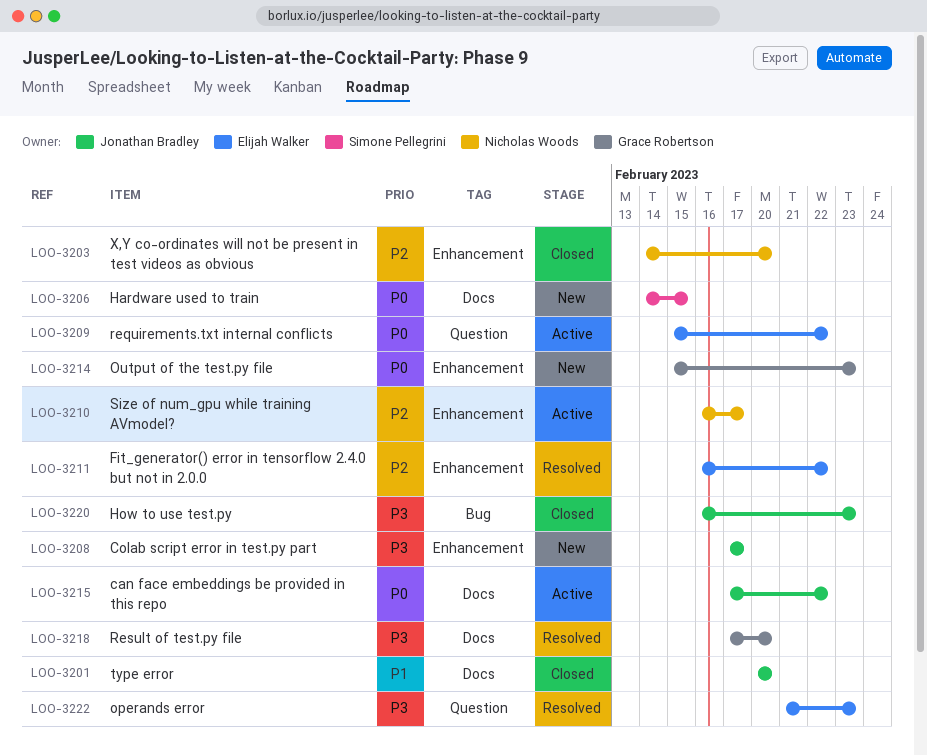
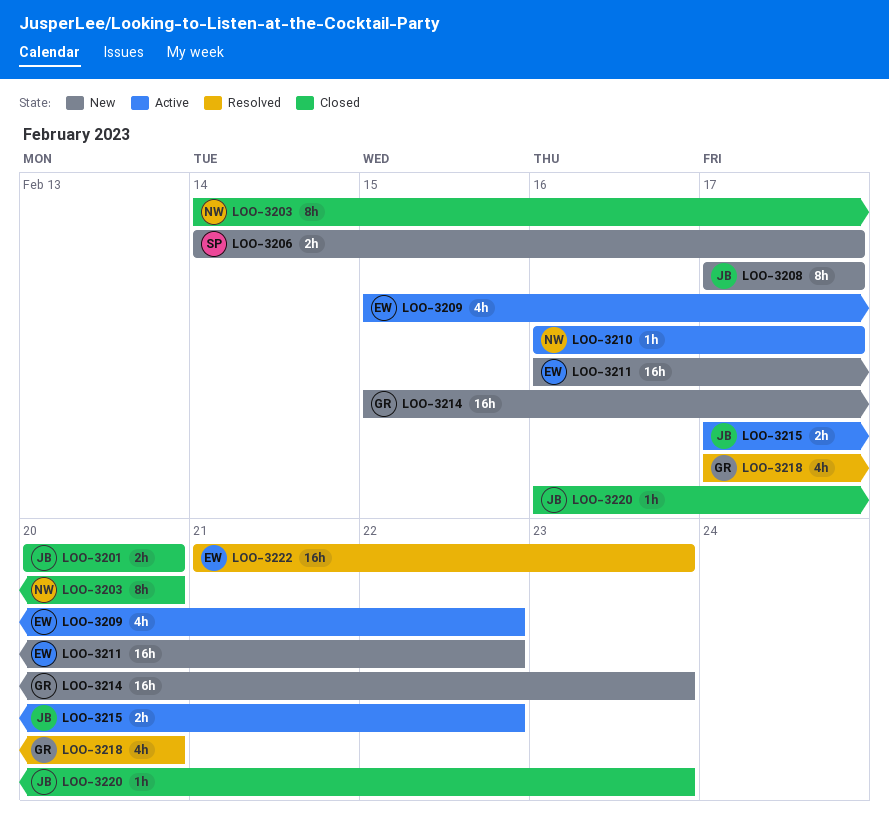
LOO-3206, due: Feb 15 -> Feb 17
LOO-3211, status: Resolved -> New

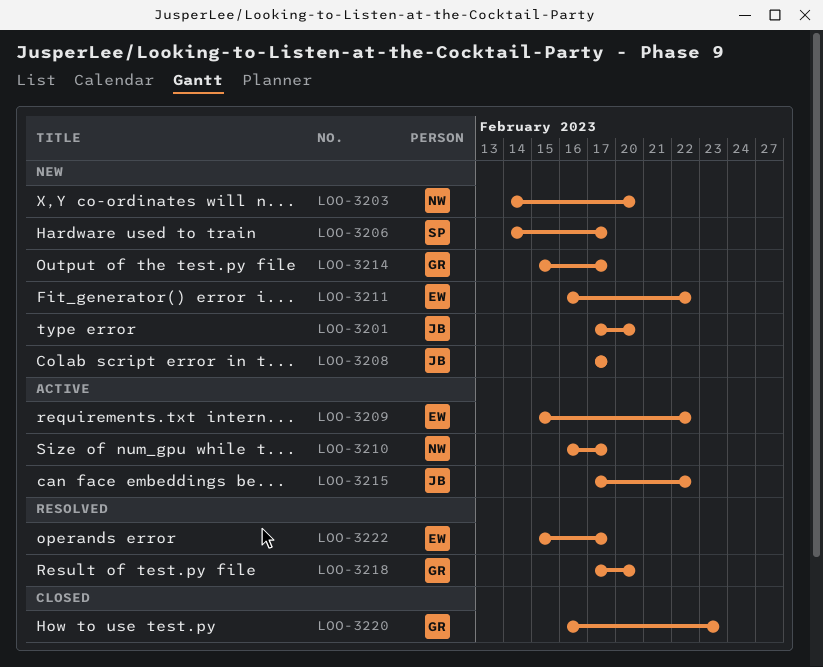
LOO-3201, status: Closed -> New
LOO-3201, start: Feb 20 -> Feb 17
LOO-3203, status: Closed -> New
LOO-3214, due: Feb 23 -> Feb 17
LOO-3220, owner: JB -> GR
LOO-3222, start: Feb 21 -> Feb 15
LOO-3222, due: Feb 23 -> Feb 17

